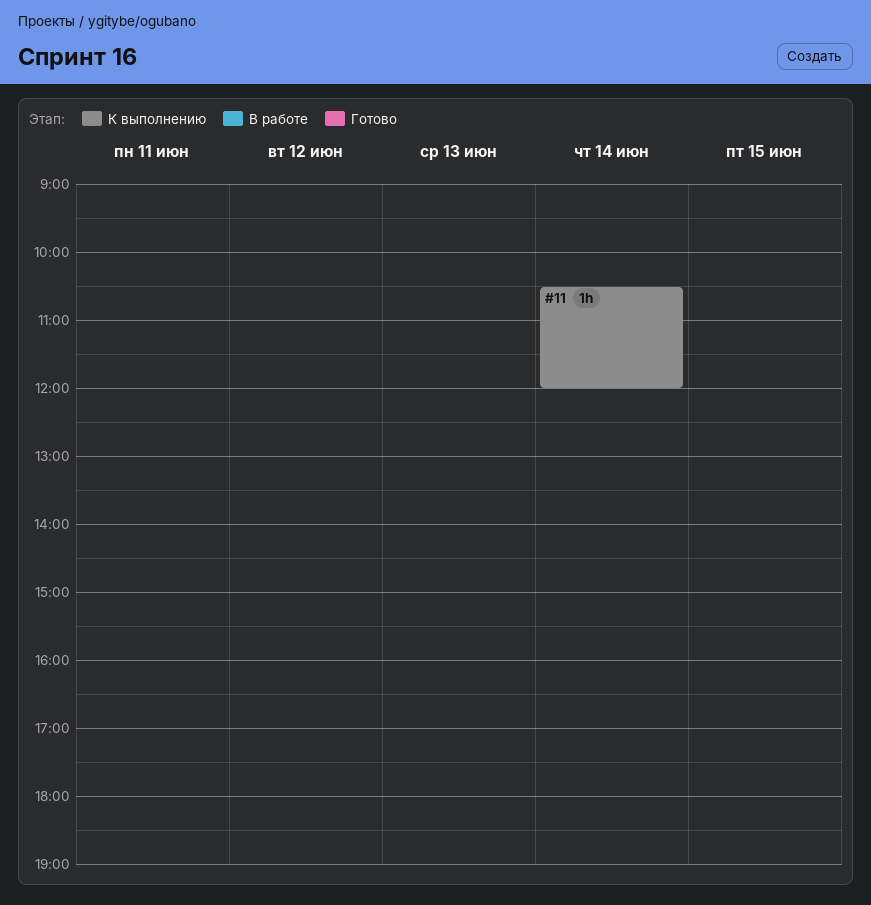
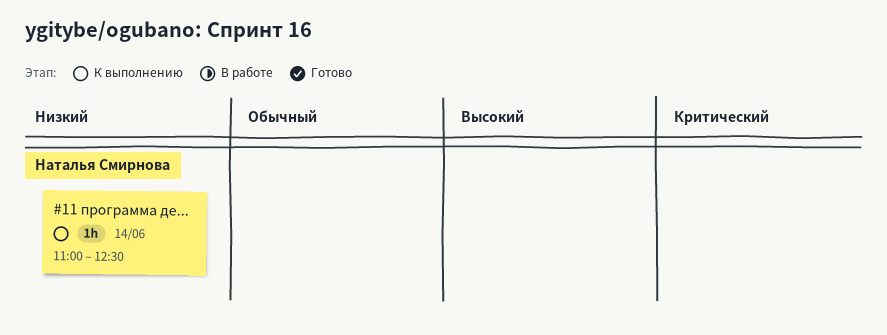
#11, begins: 10:30 -> 11:00
#11, ends: 12:00 -> 12:30

